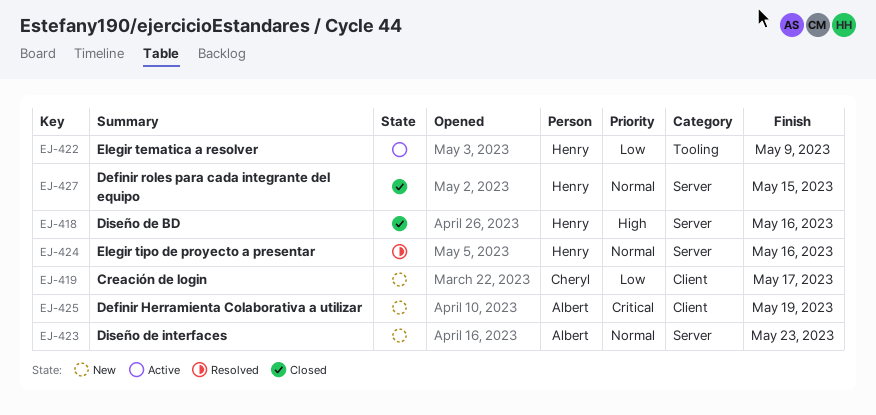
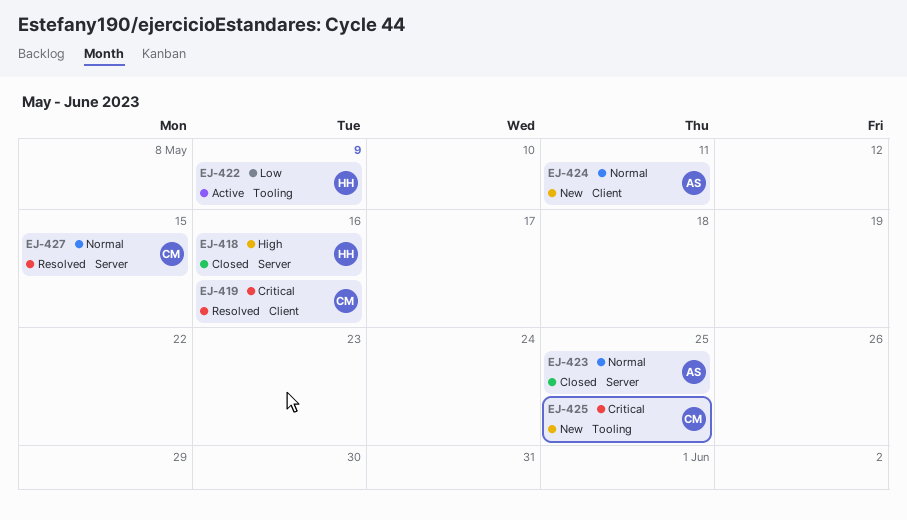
EJ-419, status: New -> Resolved
EJ-419, priority: Low -> Critical
EJ-419, due: May 17 -> May 16
EJ-423, status: New -> Closed
EJ-423, due: May 23 -> May 25
EJ-424, status: Resolved -> New
EJ-424, owner: Henry -> Albert
EJ-424, label: Server -> Client
EJ-424, due: May 16 -> May 11
EJ-425, owner: Albert -> Cheryl
EJ-425, label: Client -> Tooling
EJ-425, due: May 19 -> May 25
EJ-427, status: Closed -> Resolved
EJ-427, owner: Henry -> Cheryl

